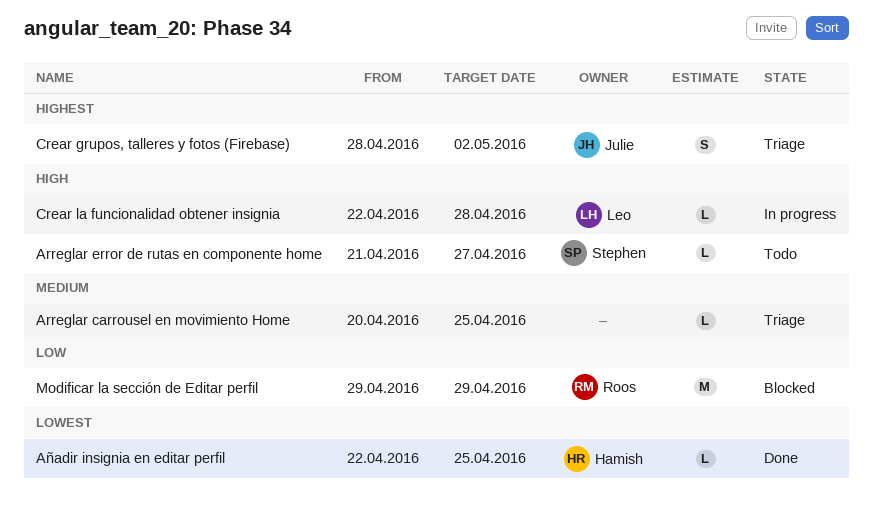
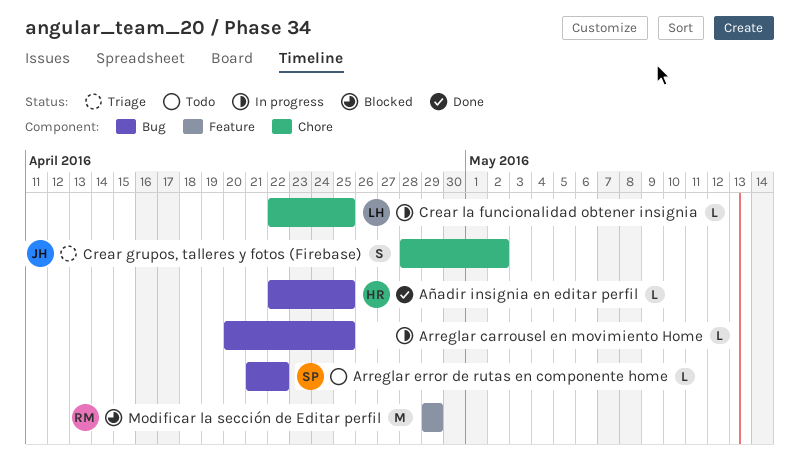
Arreglar carrousel en movimiento Home, status: Triage -> In progress
Arreglar error de rutas en componente home, due: Apr 27 -> Apr 22
Crear la funcionalidad obtener insignia, due: Apr 28 -> Apr 25

